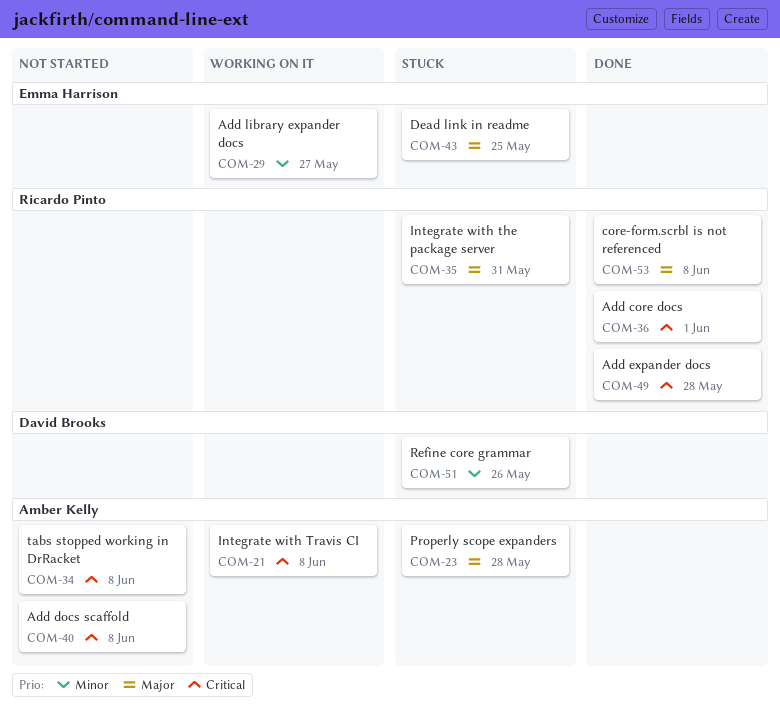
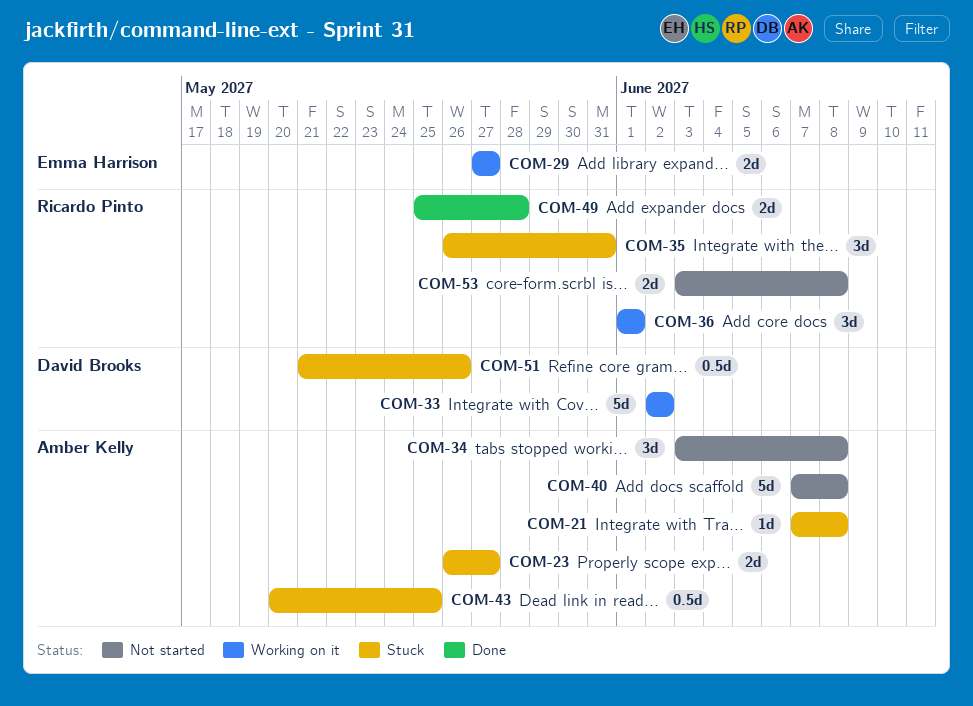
COM-21, status: Working on it -> Stuck
COM-23, due: May 28 -> May 27
COM-33: none -> present
COM-36, status: Done -> Working on it
COM-43, owner: Emma Harrison -> Amber Kelly
COM-53, status: Done -> Not started

